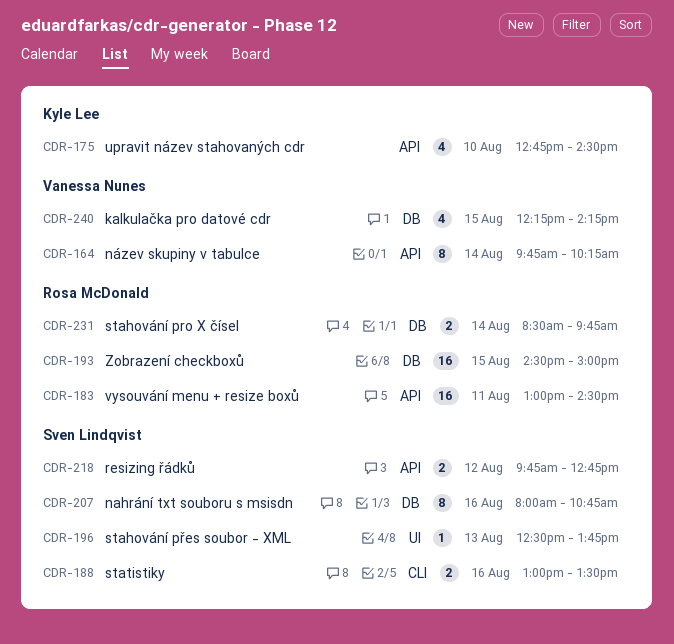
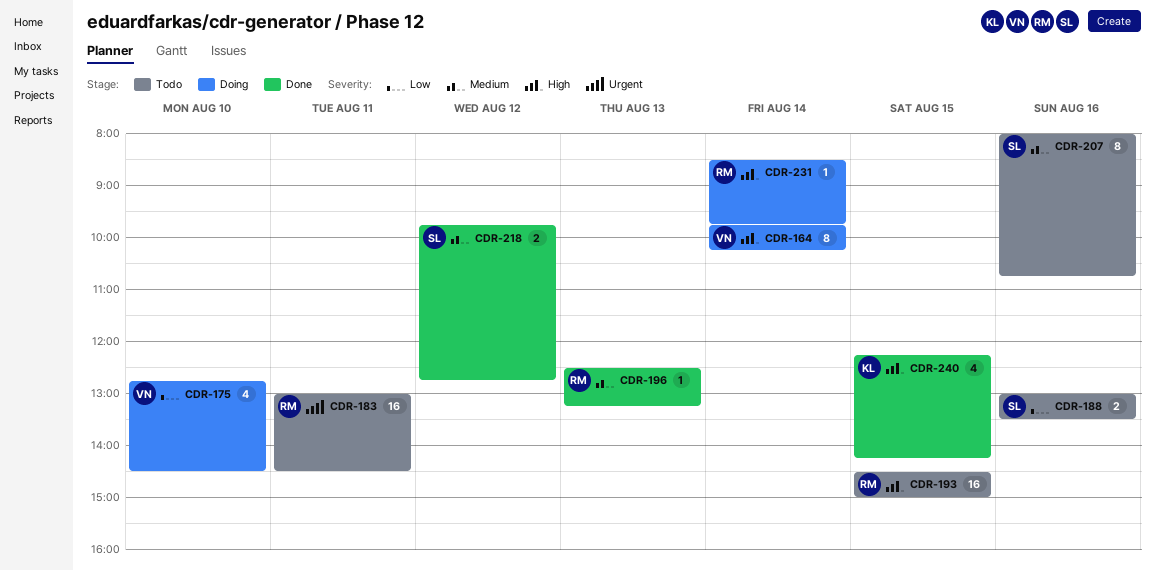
CDR-175, owner: Kyle Lee -> Vanessa Nunes
CDR-196, owner: Sven Lindqvist -> Rosa McDonald
CDR-196, ends: 13:45 -> 13:15
CDR-231, estimate: 2 -> 1
CDR-240, owner: Vanessa Nunes -> Kyle Lee

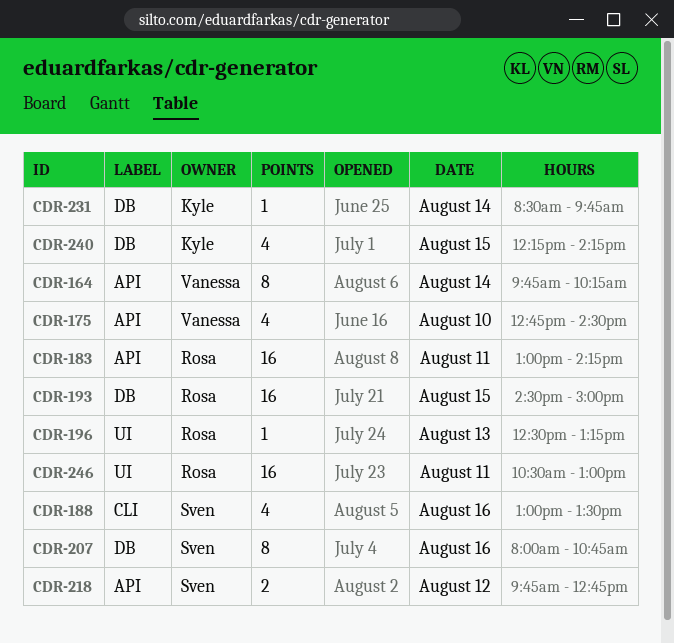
CDR-183, ends: 14:30 -> 14:15
CDR-188, estimate: 2 -> 4
CDR-231, owner: Rosa -> Kyle
CDR-246: none -> present

